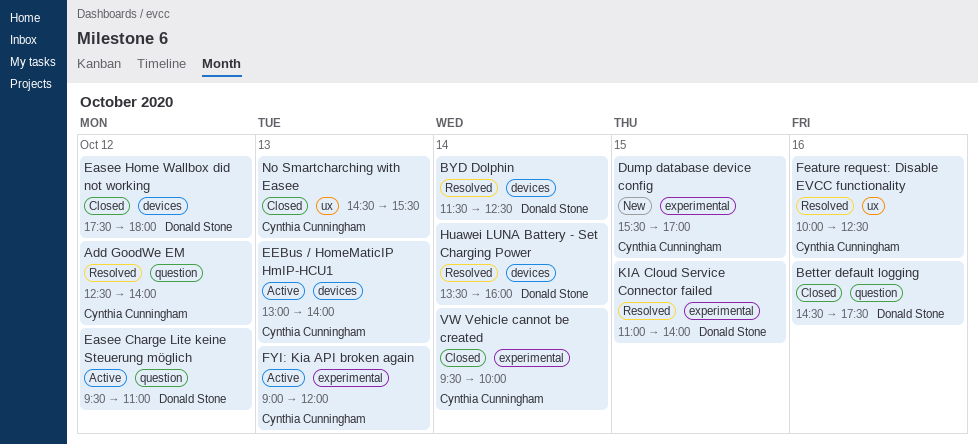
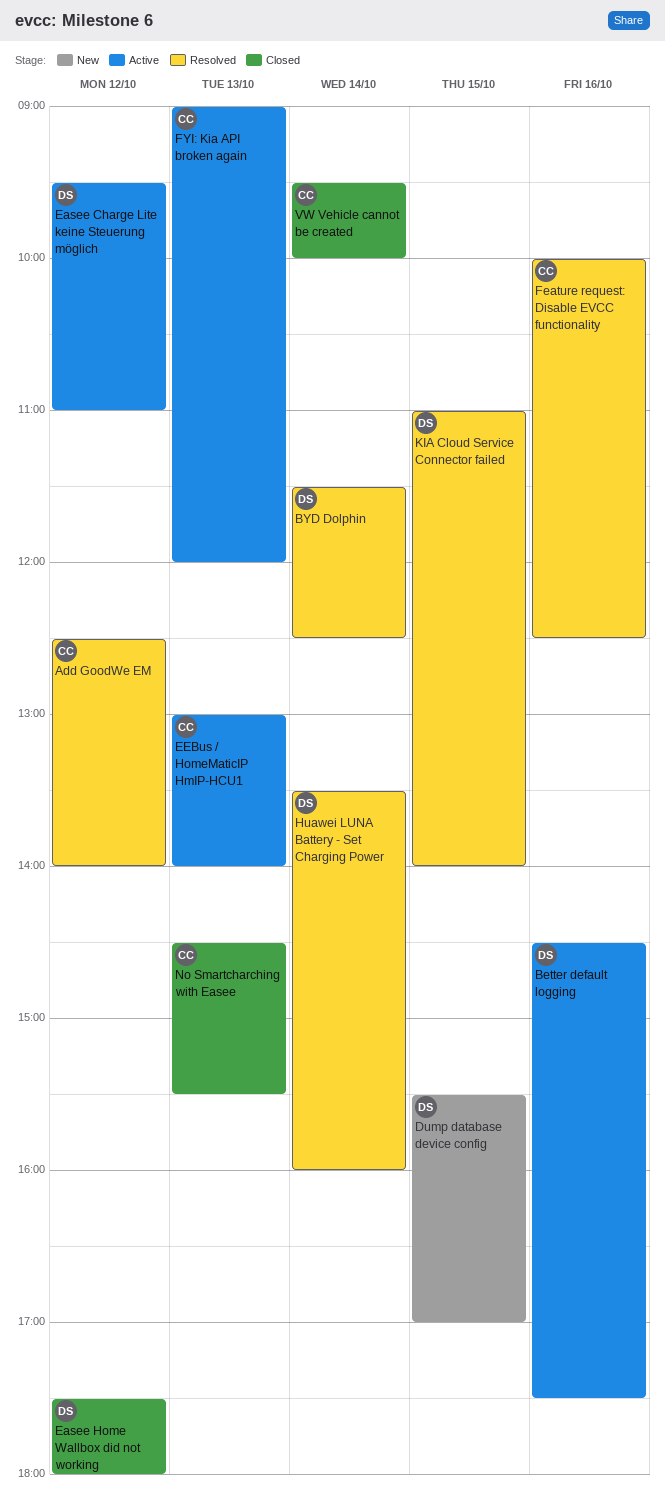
Better default logging, status: Closed -> Active
Dump database device config, owner: Cynthia Cunningham -> Donald Stone

